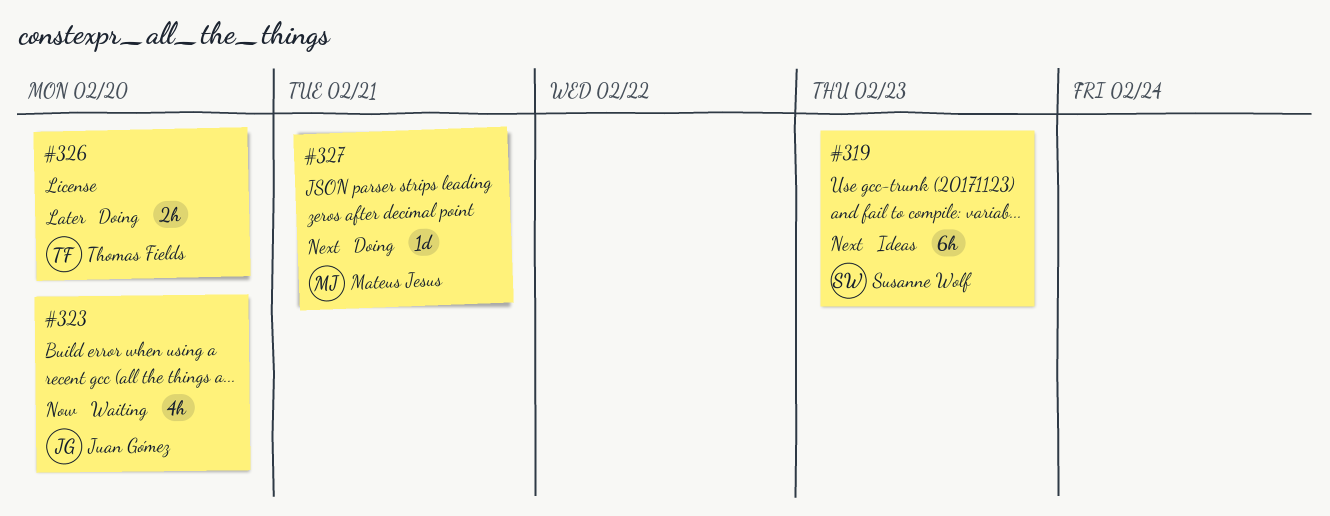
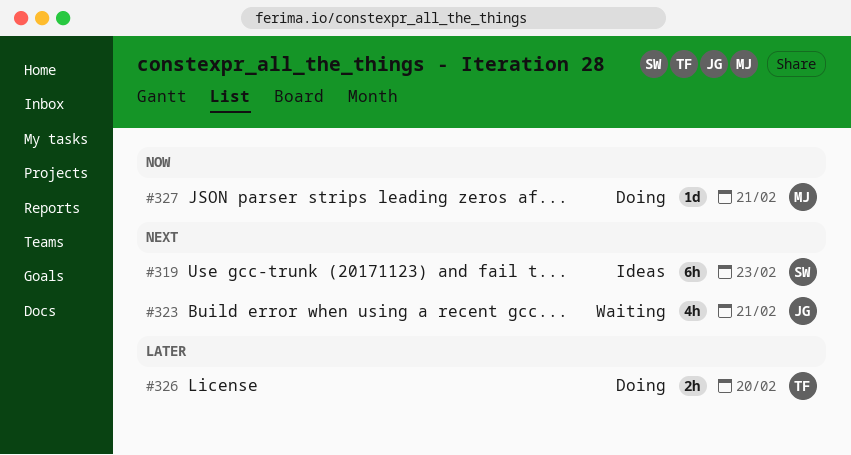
#323, priority: Now -> Next
#323, due: Feb 20 -> Feb 21
#327, priority: Next -> Now

